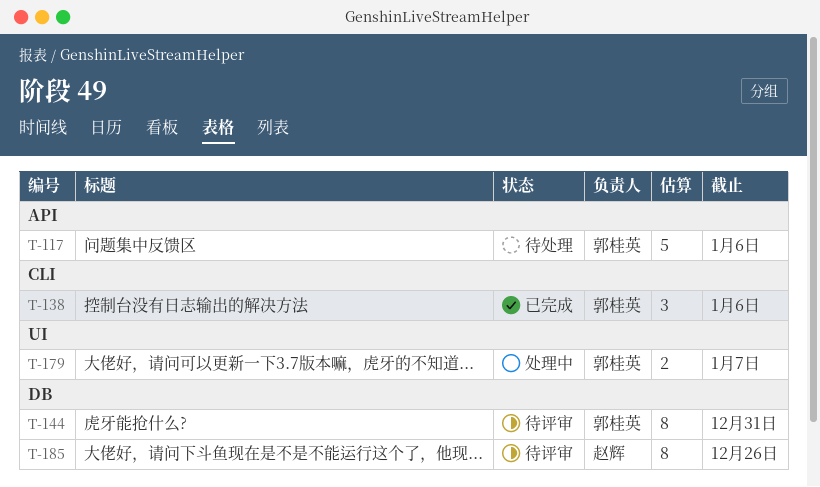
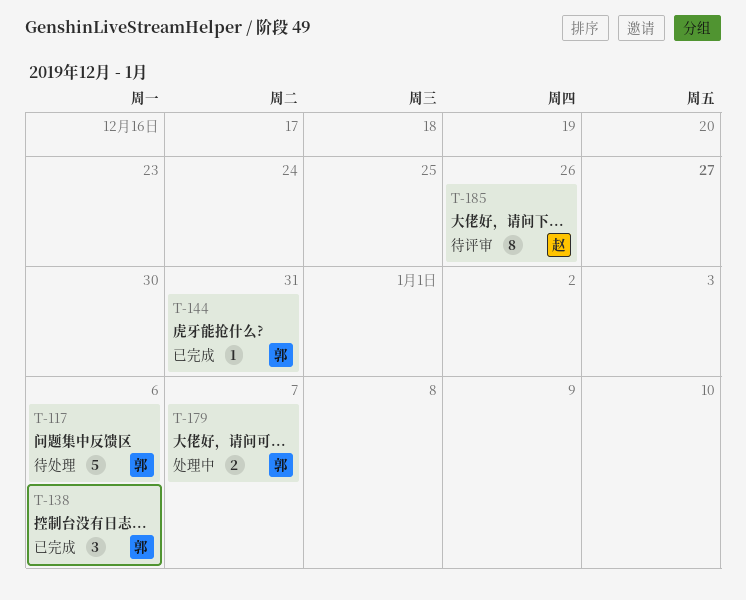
T-144, status: 待评审 -> 已完成
T-144, estimate: 8 -> 1

